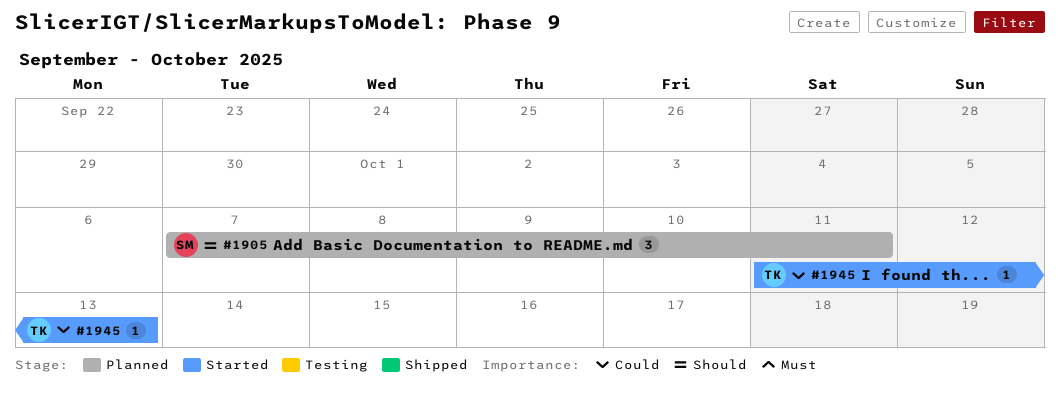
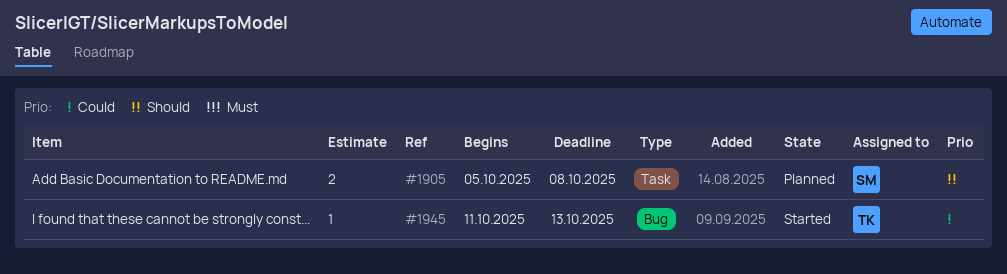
#1905, estimate: 3 -> 2
#1905, start: Oct 7 -> Oct 5
#1905, due: Oct 11 -> Oct 8

